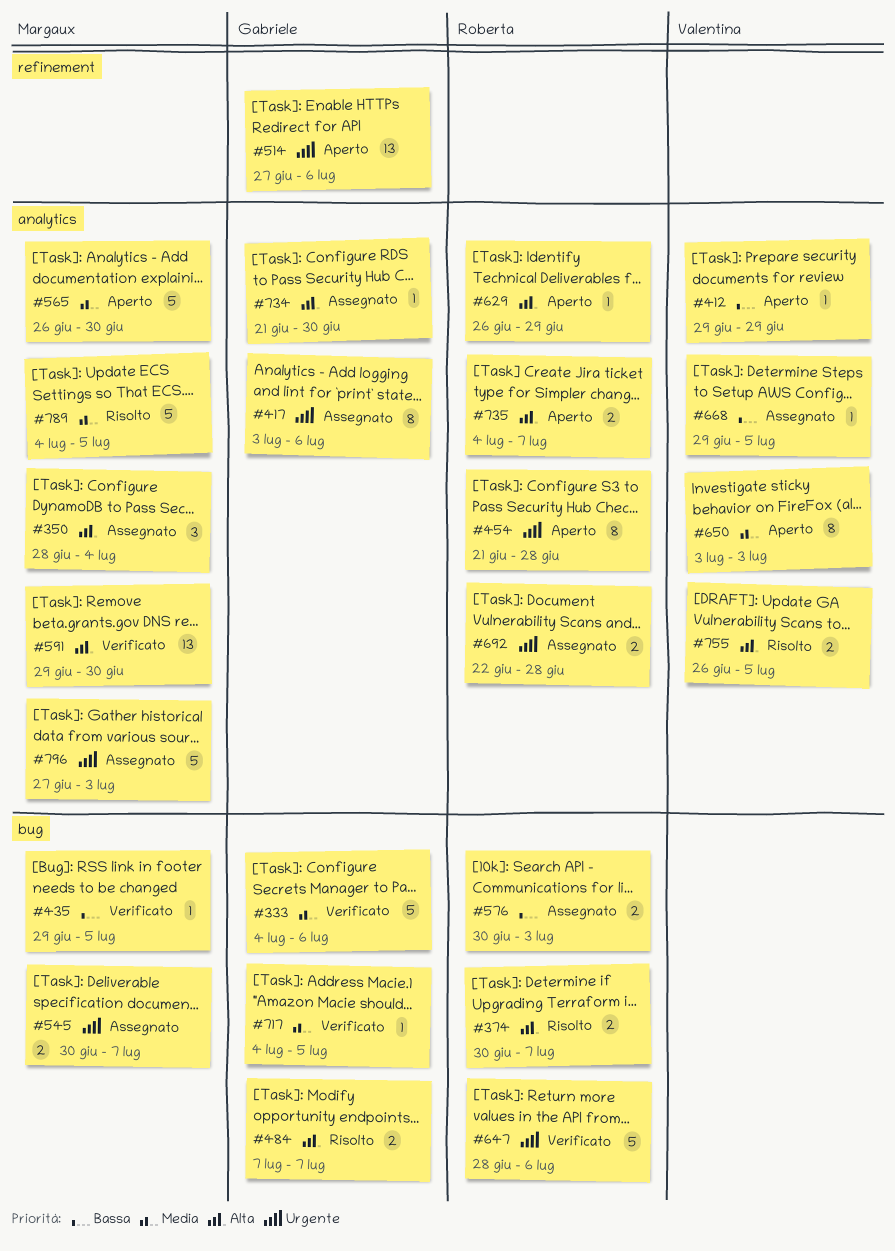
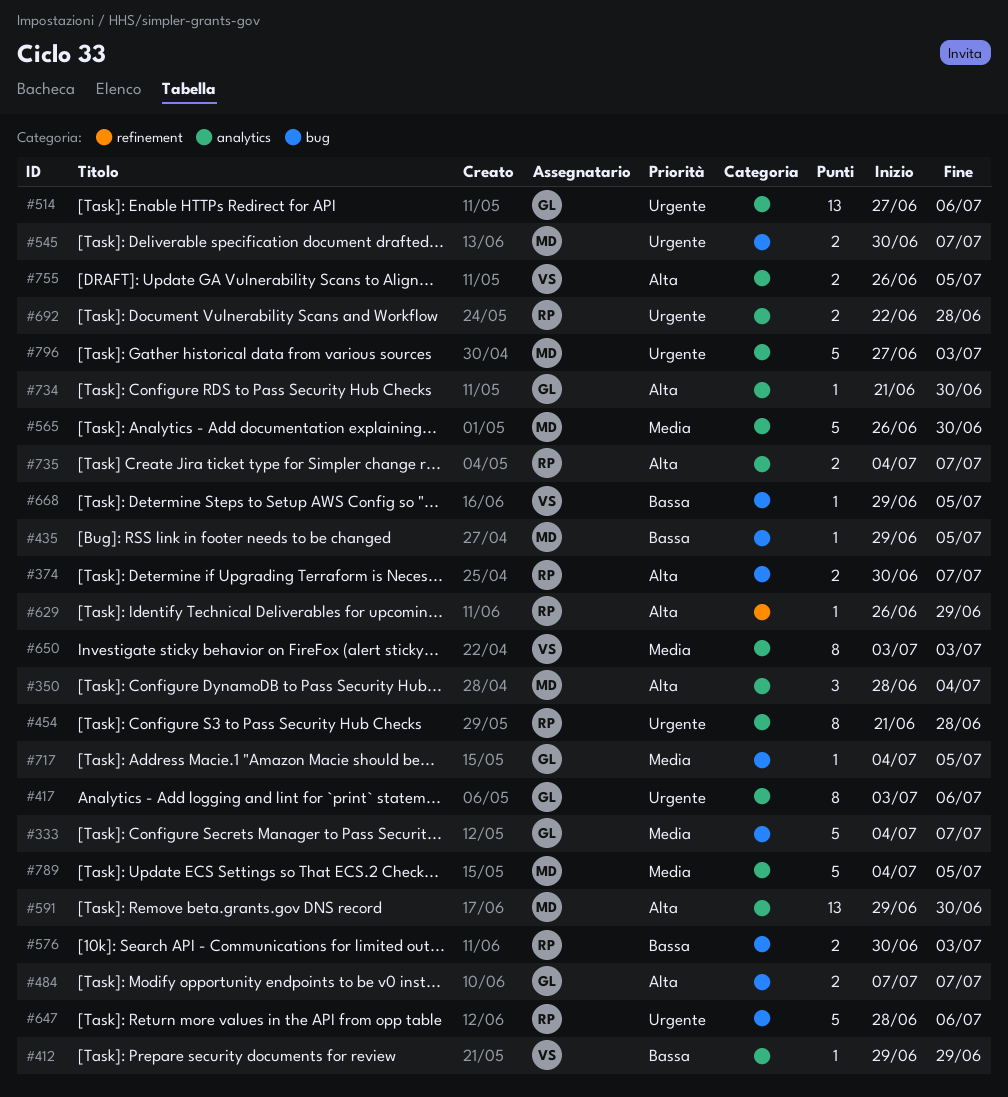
#333, due: Jul 6 -> Jul 7
#514, label: refinement -> analytics
#629, label: analytics -> refinement
#668, label: analytics -> bug

